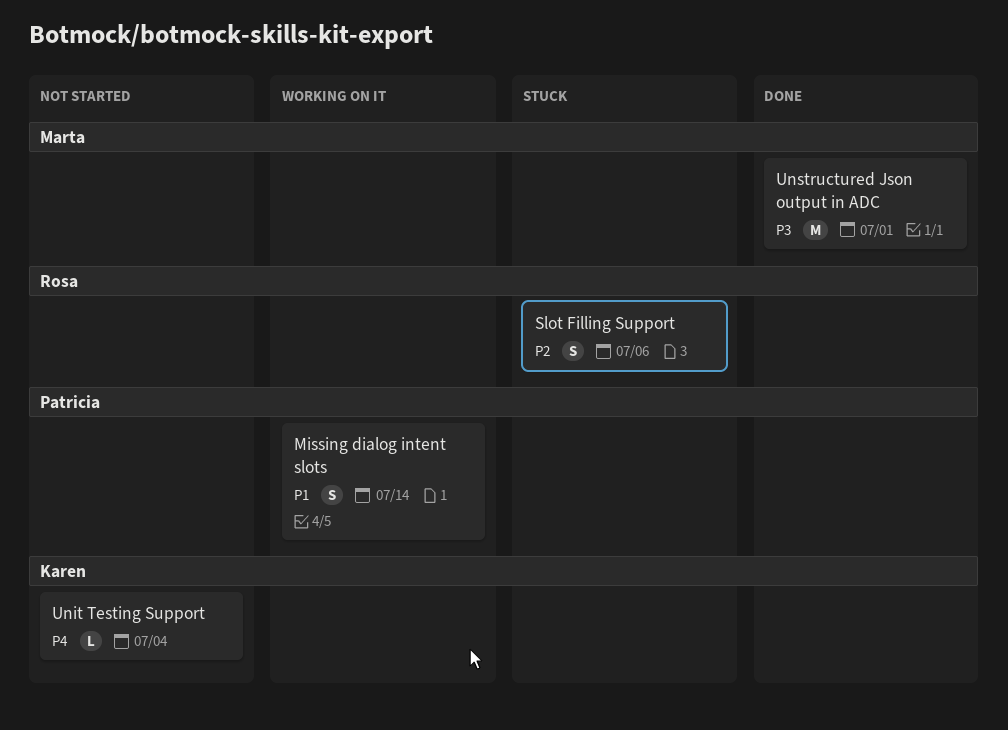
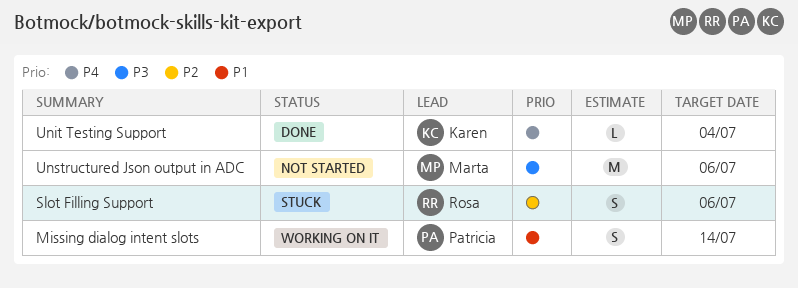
Unit Testing Support, status: Not started -> Done
Unstructured Json output in ADC, status: Done -> Not started
Unstructured Json output in ADC, due: Jul 1 -> Jul 6

